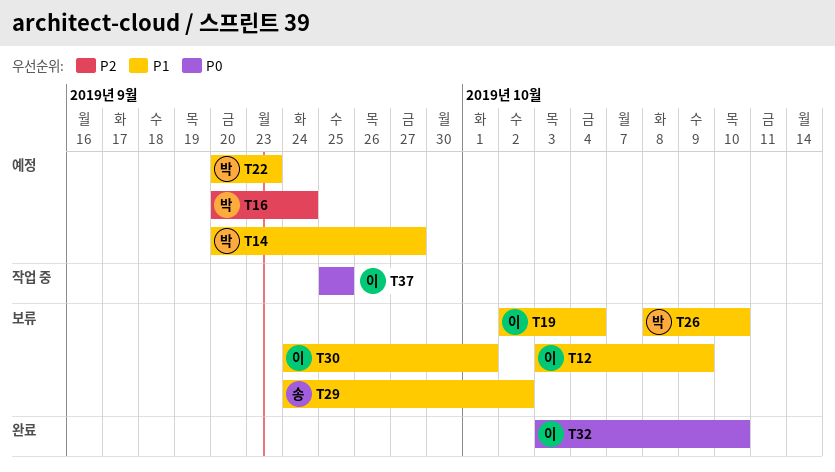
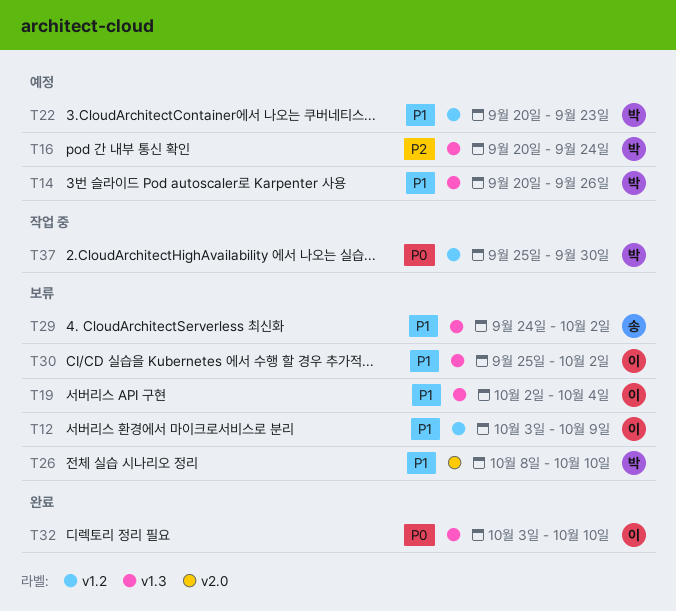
T14, due: Sep 27 -> Sep 26
T30, start: Sep 24 -> Sep 25
T30, due: Oct 1 -> Oct 2
T37, owner: 이 -> 박
T37, due: Sep 25 -> Sep 30

